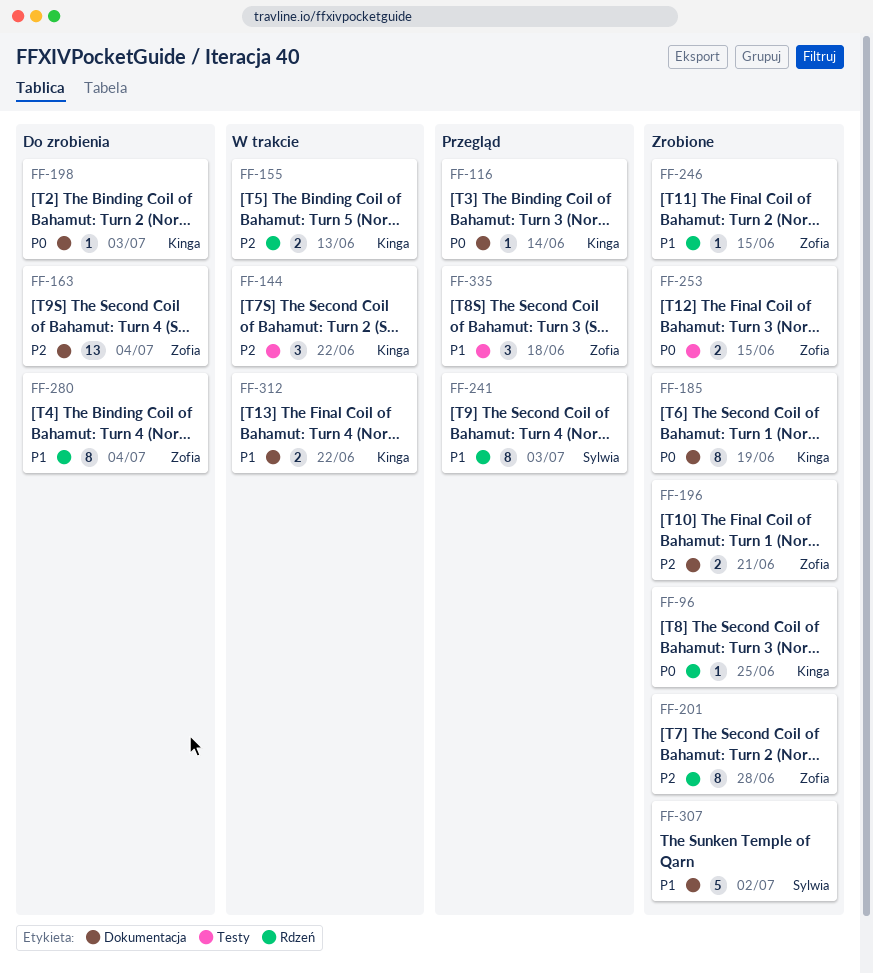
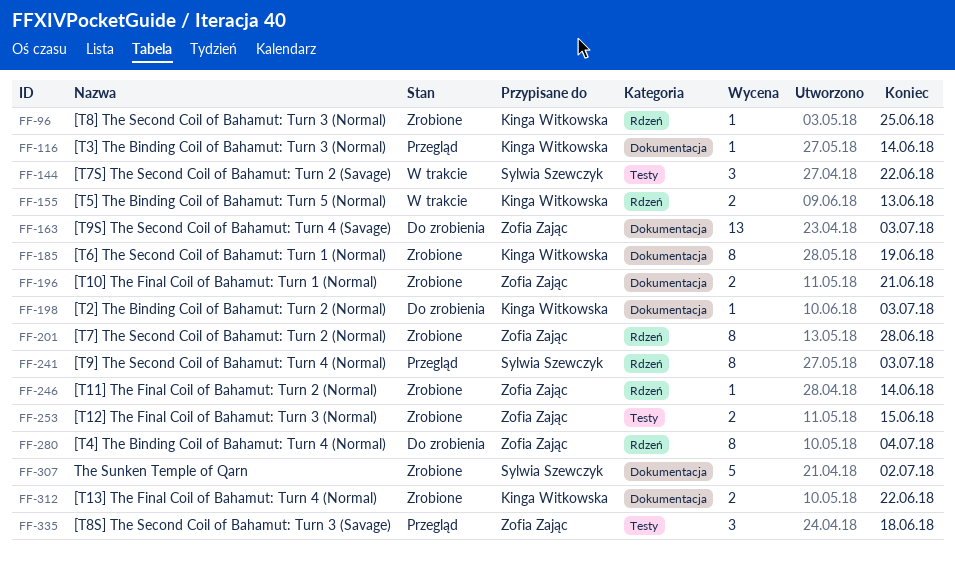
FF-144, owner: Kinga Witkowska -> Sylwia Szewczyk
FF-163, due: Jul 4 -> Jul 3
FF-246, due: Jun 15 -> Jun 14
FF-312, status: W trakcie -> Zrobione

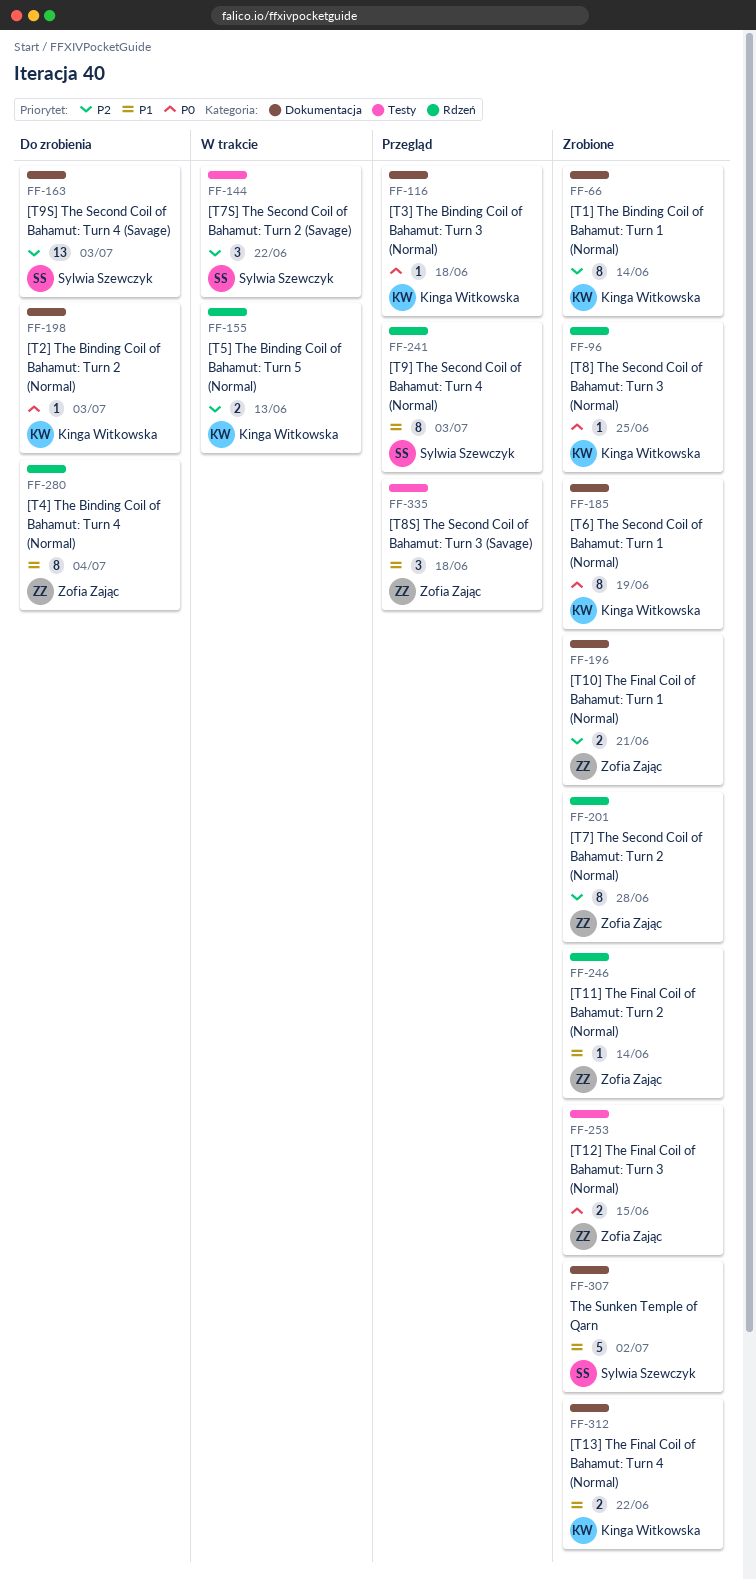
FF-66: none -> present
FF-116, due: Jun 14 -> Jun 18
FF-163, owner: Zofia Zając -> Sylwia Szewczyk

